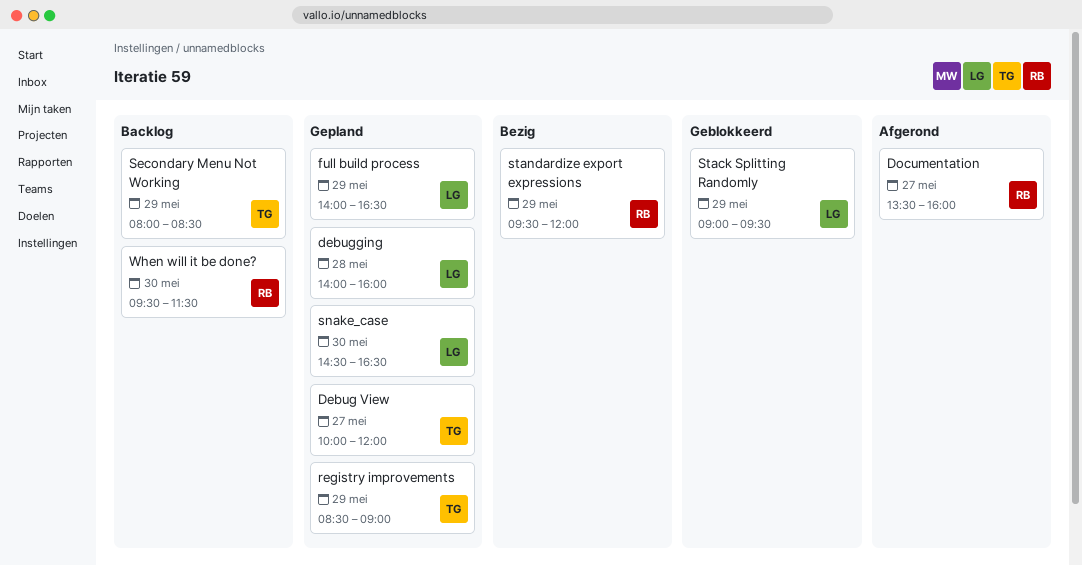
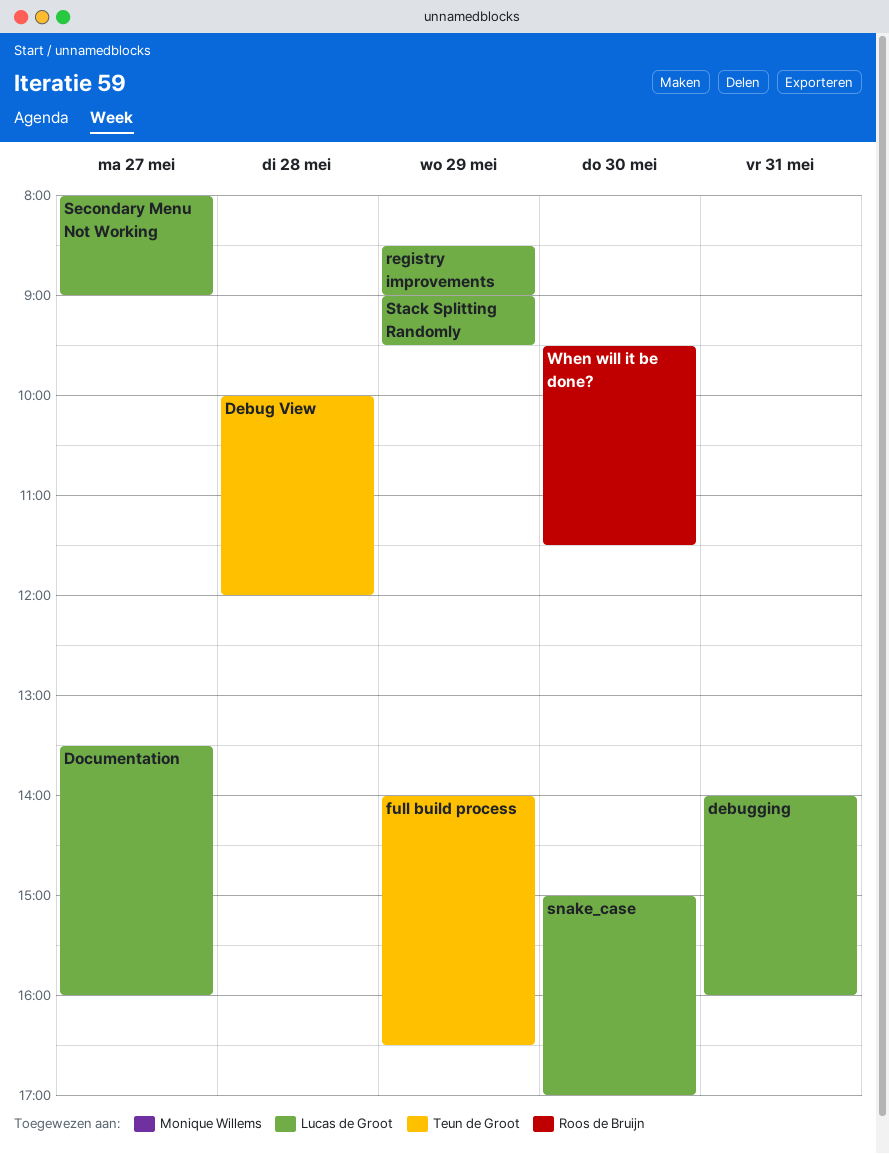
Debug View, day: May 27 -> May 28
debugging, day: May 28 -> May 31
Documentation, owner: Roos de Bruijn -> Lucas de Groot
full build process, owner: Lucas de Groot -> Teun de Groot
registry improvements, owner: Teun de Groot -> Lucas de Groot
Secondary Menu Not Working, owner: Teun de Groot -> Lucas de Groot
Secondary Menu Not Working, day: May 29 -> May 27
Secondary Menu Not Working, ends: 08:30 -> 09:00
snake_case, begins: 14:30 -> 15:00
snake_case, ends: 16:30 -> 17:00
standardize export expressions: present -> none

